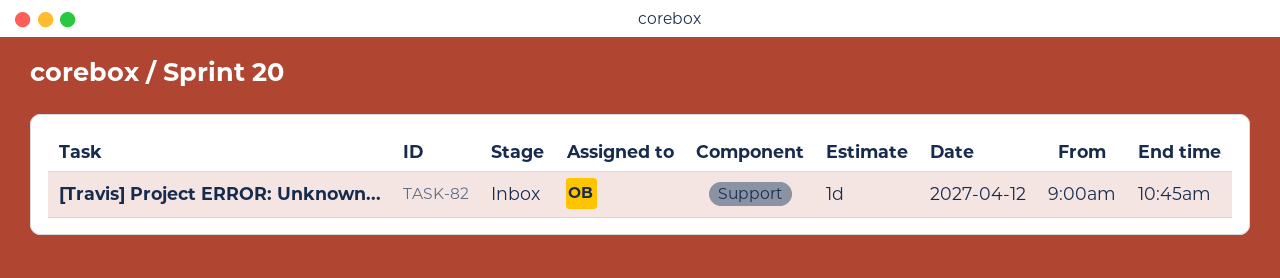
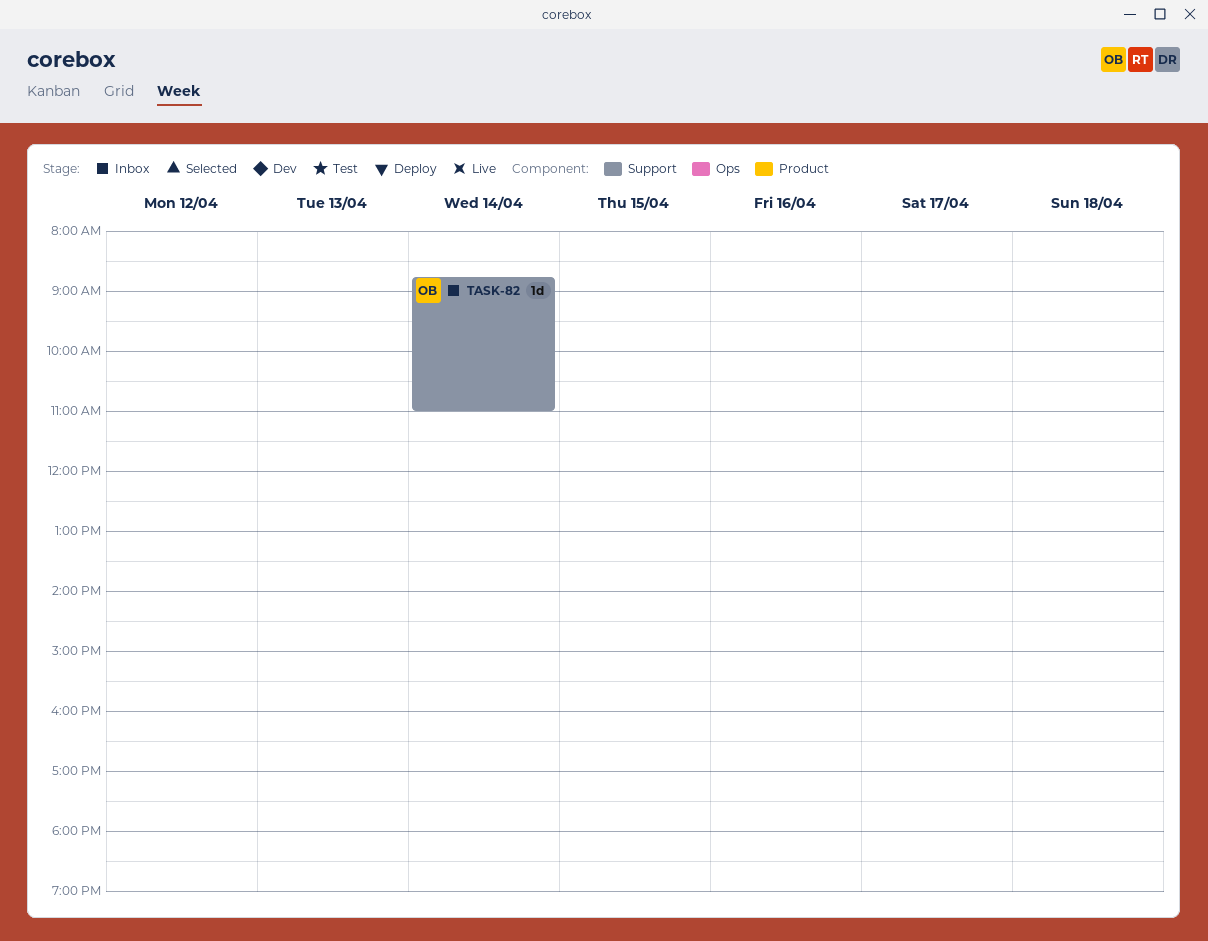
TASK-82, day: Apr 12 -> Apr 14
TASK-82, begins: 09:00 -> 08:45
TASK-82, ends: 10:45 -> 11:00

